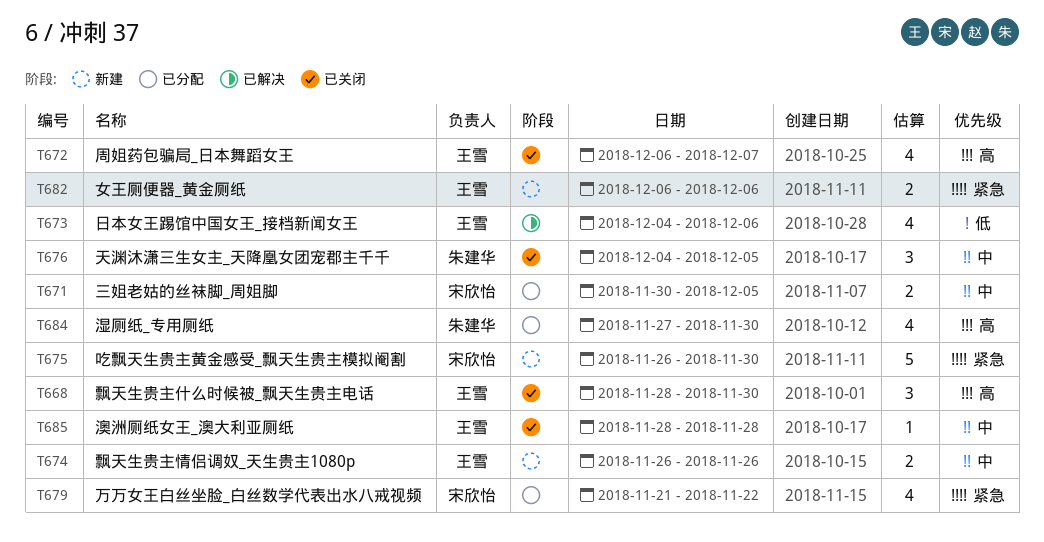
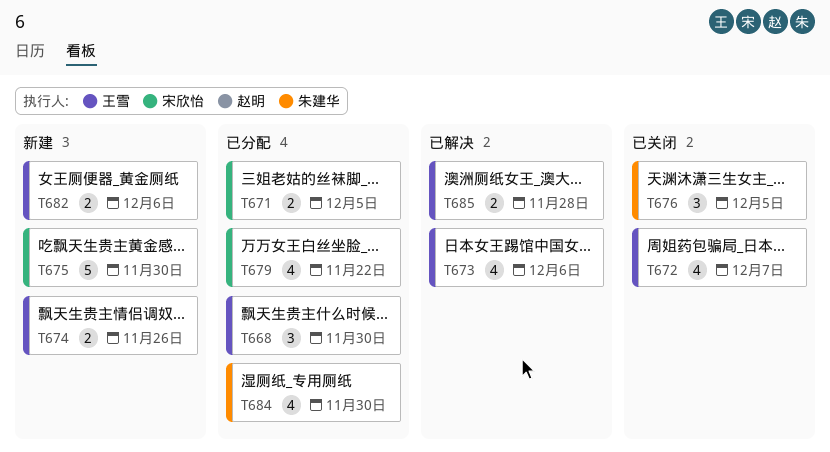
T668, status: 已关闭 -> 已分配
T685, status: 已关闭 -> 已解决
T685, estimate: 1 -> 2

